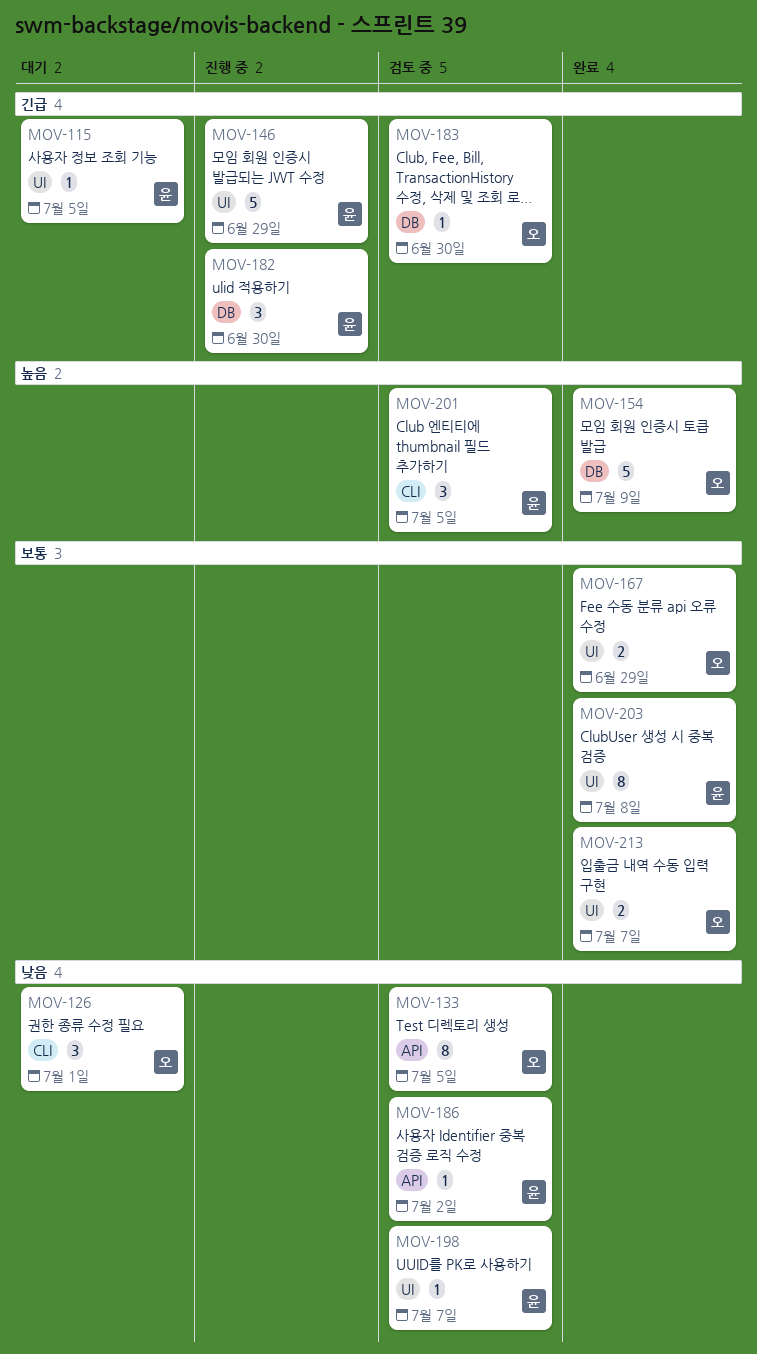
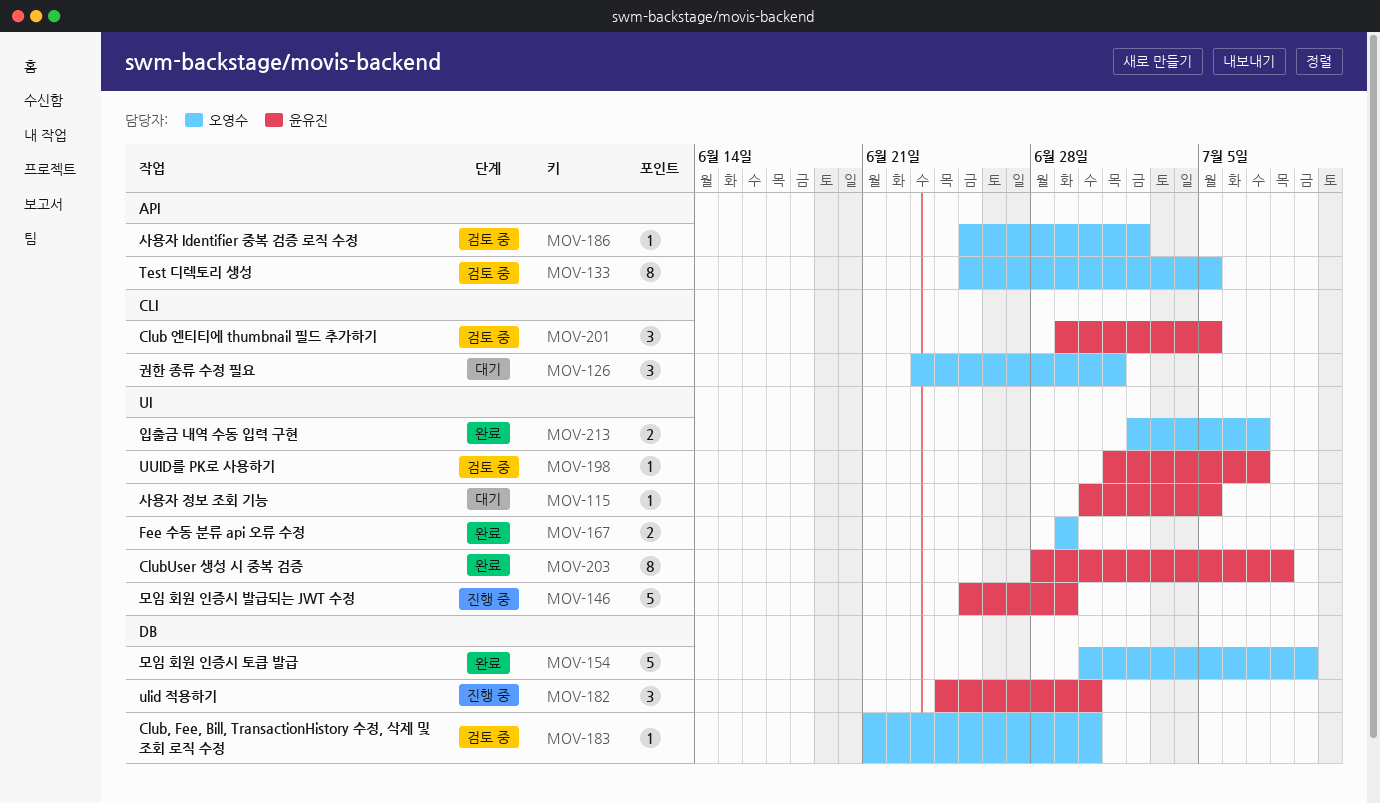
MOV-186, owner: 윤유진 -> 오영수

